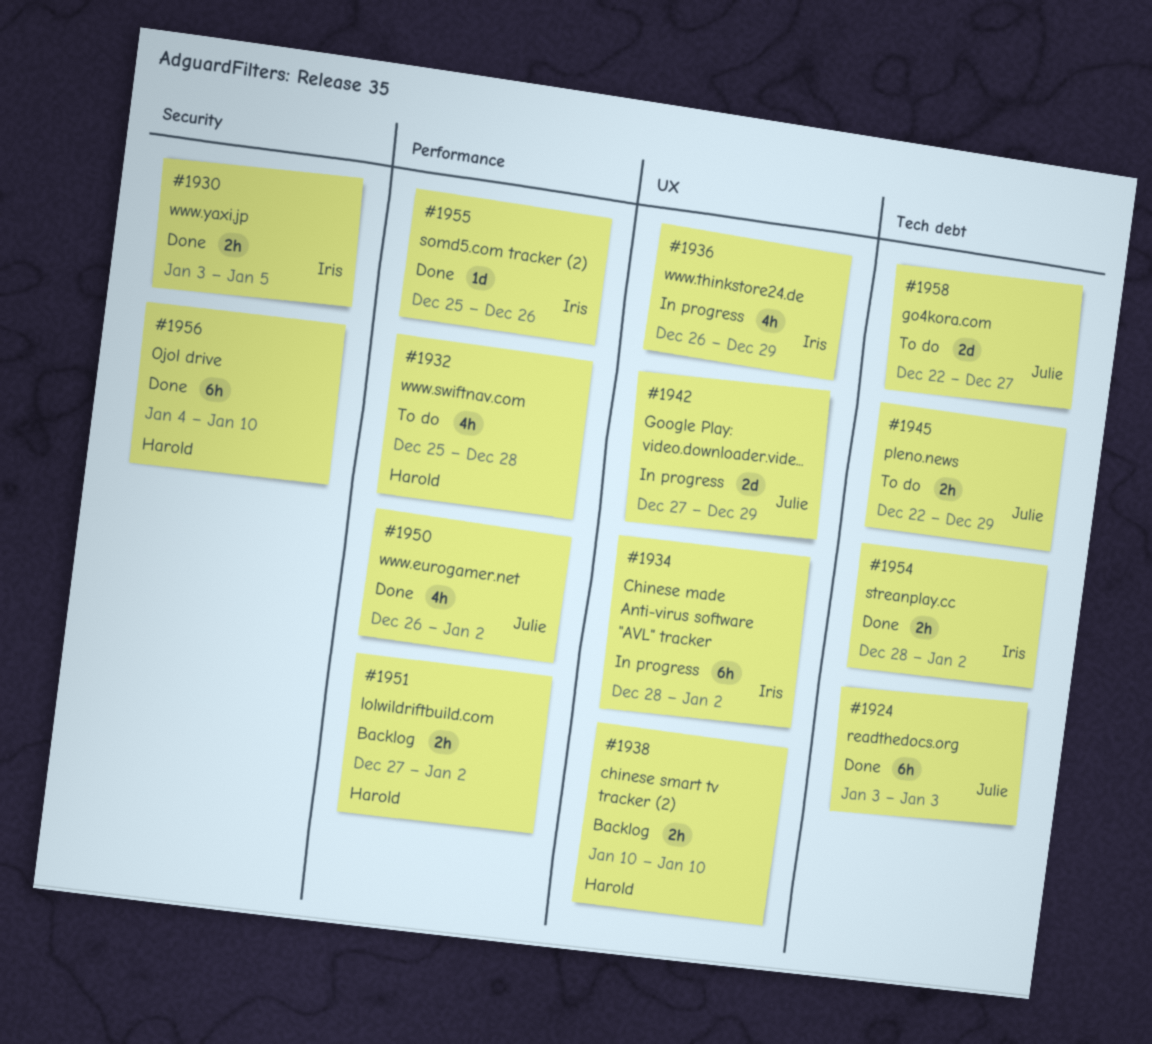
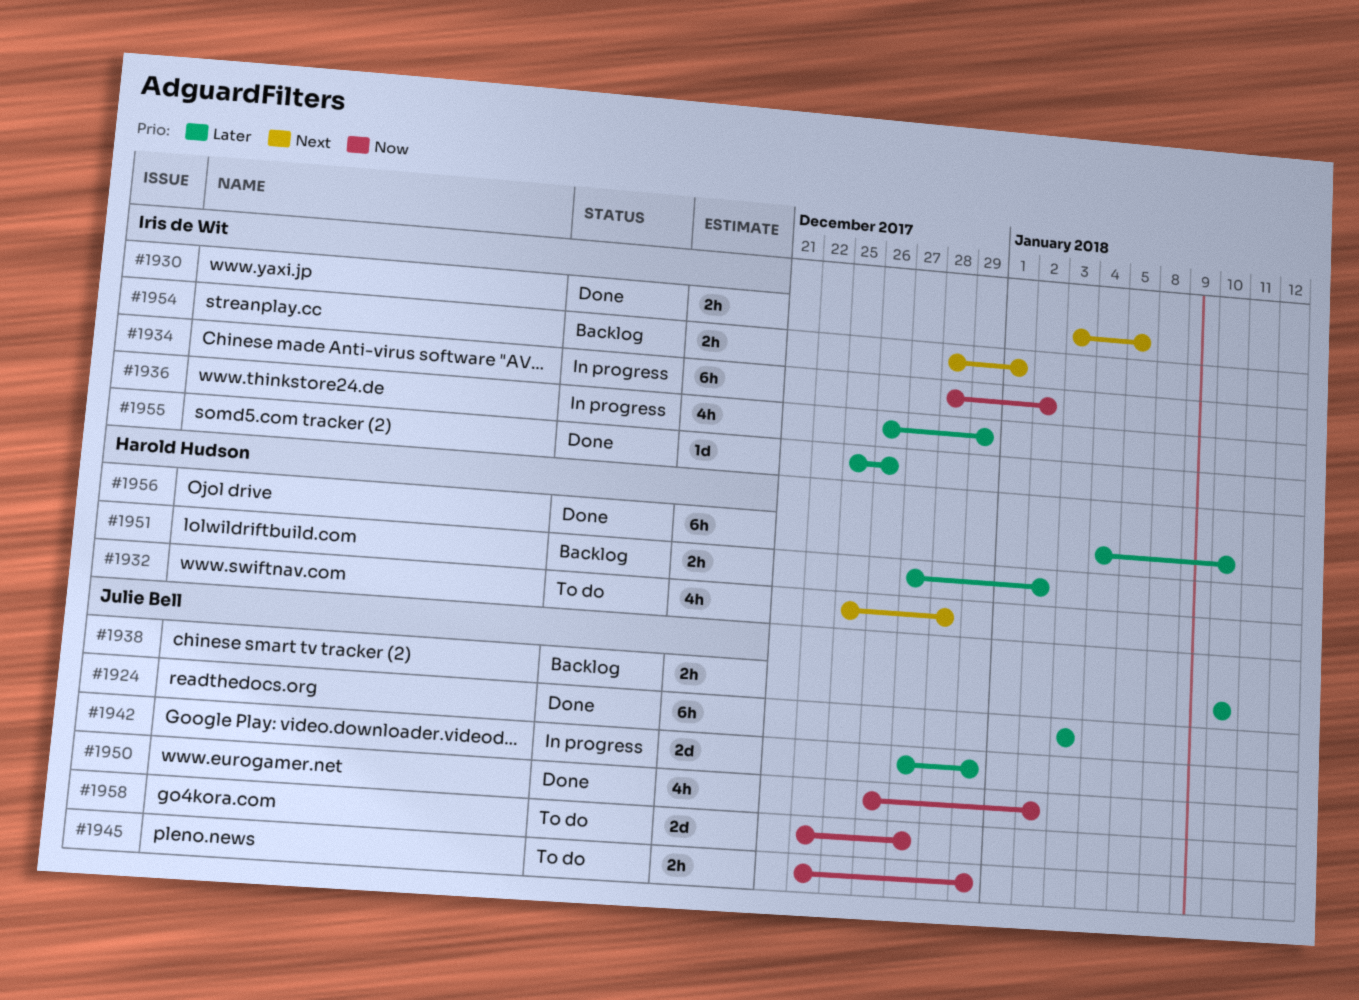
#1938, owner: Harold Hudson -> Julie Bell
#1954, status: Done -> Backlog
#1954, due: Jan 2 -> Jan 1

